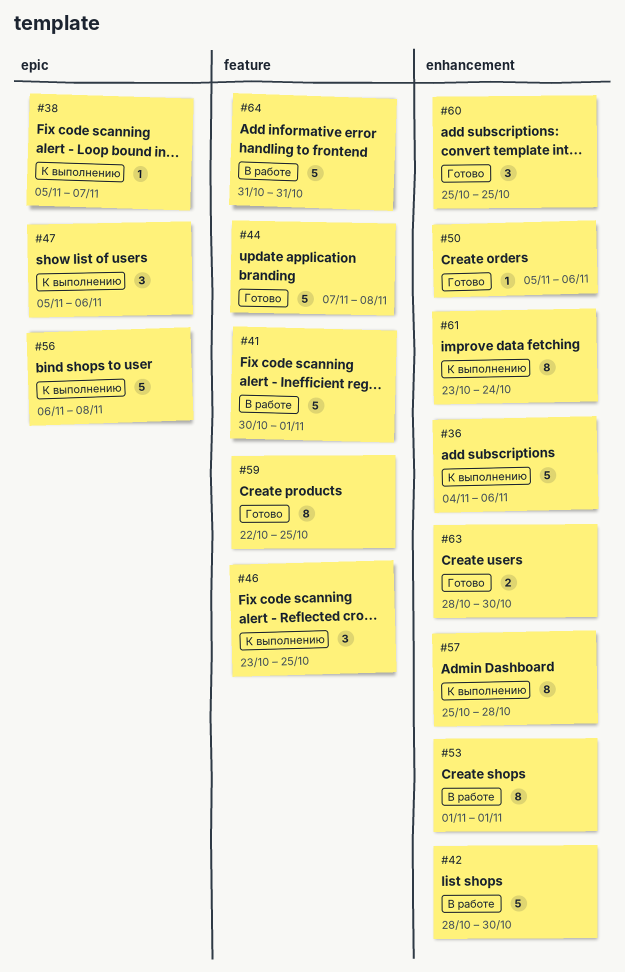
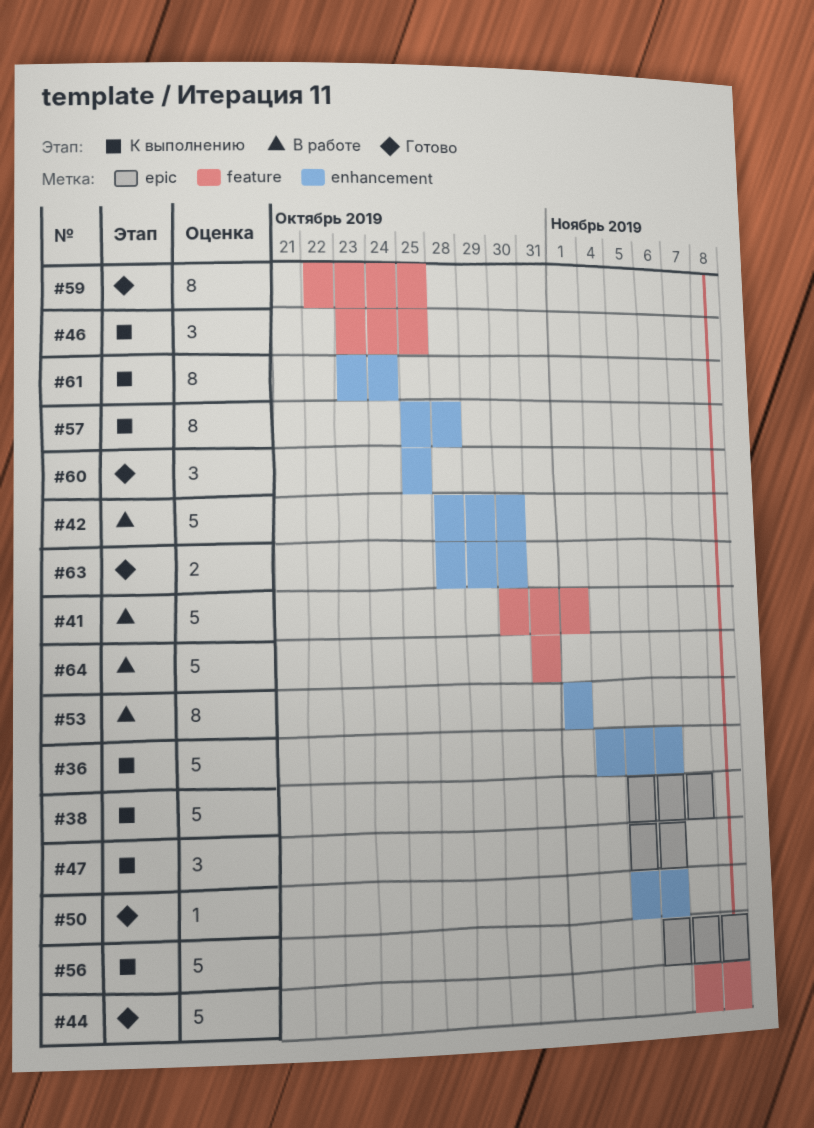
#38, estimate: 1 -> 5

